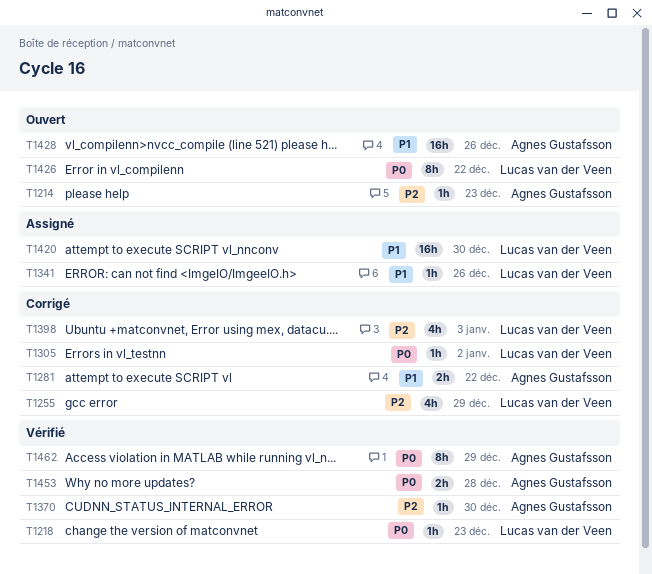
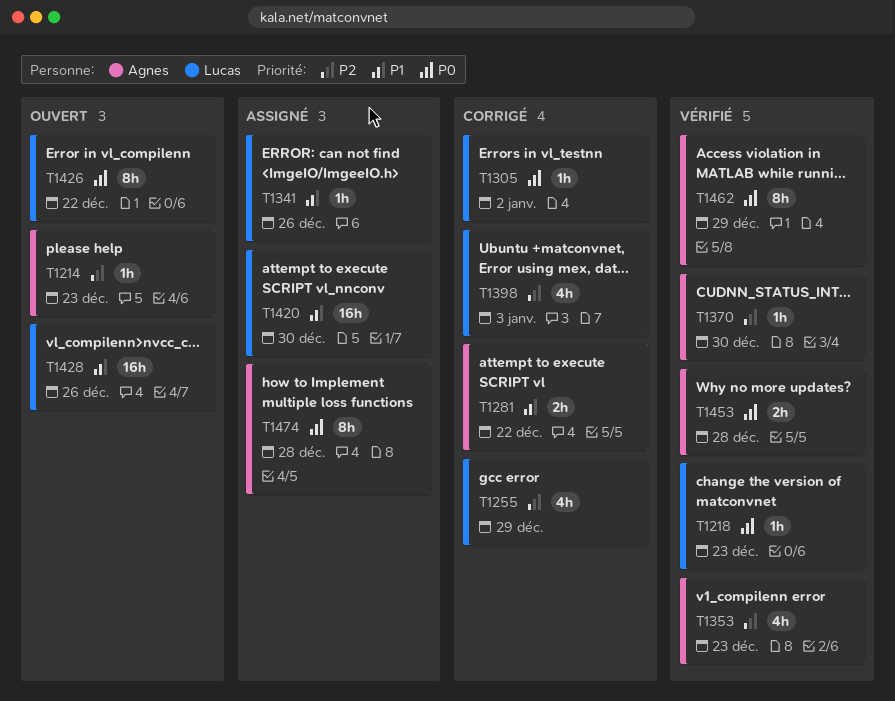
T1353: none -> present
T1428, owner: Agnes Gustafsson -> Lucas van der Veen
T1474: none -> present

